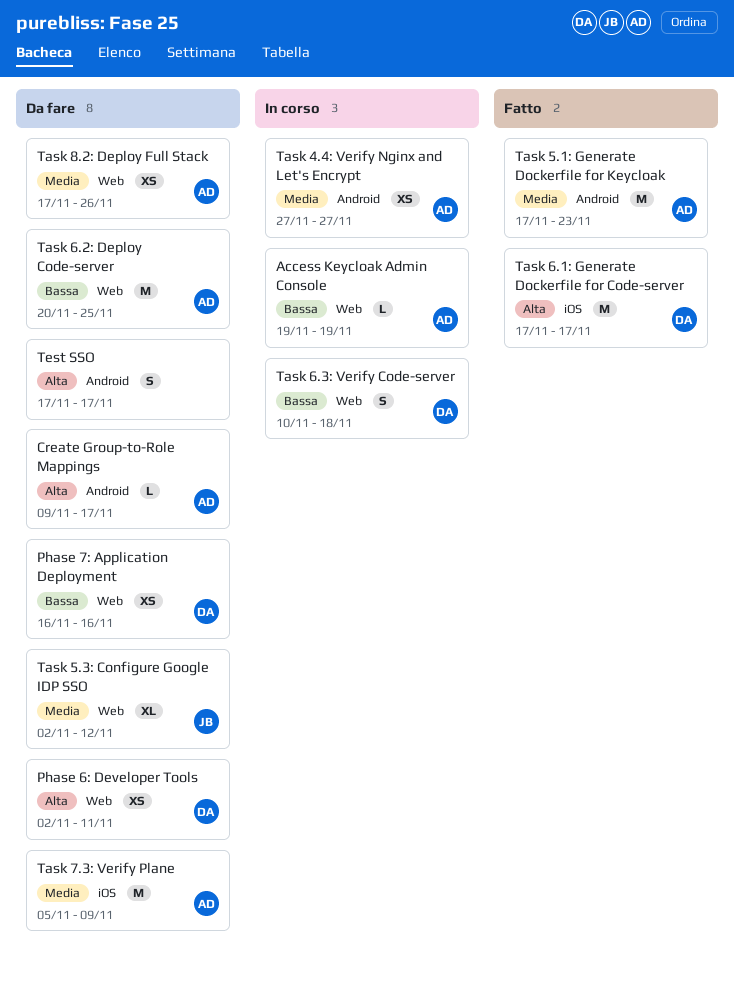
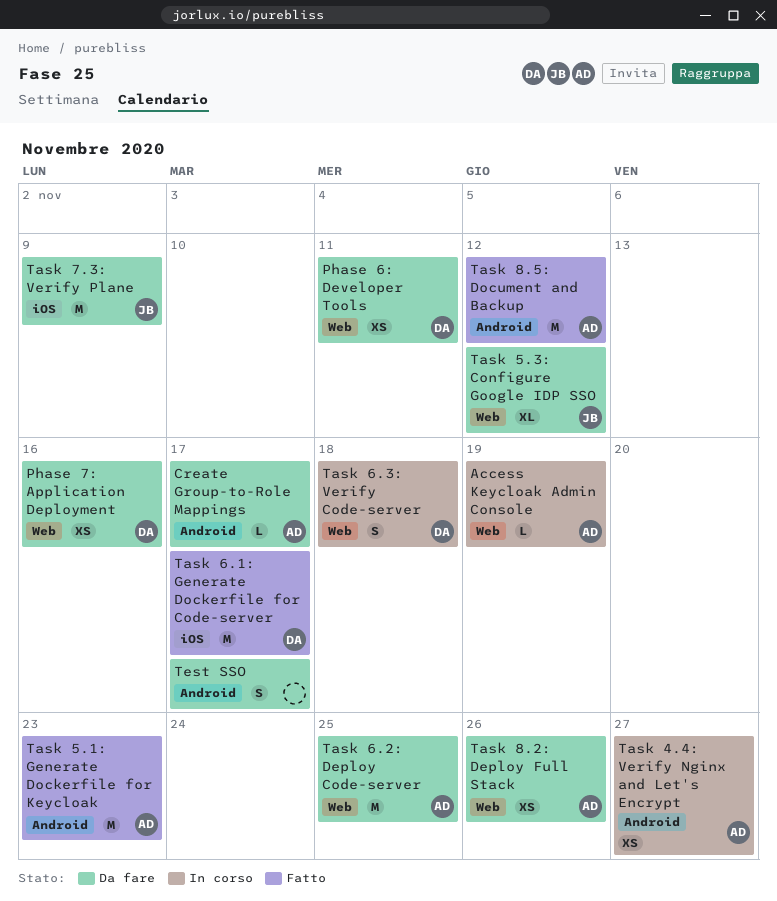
Task 7.3: Verify Plane, owner: AD -> JB
Task 8.5: Document and Backup: none -> present

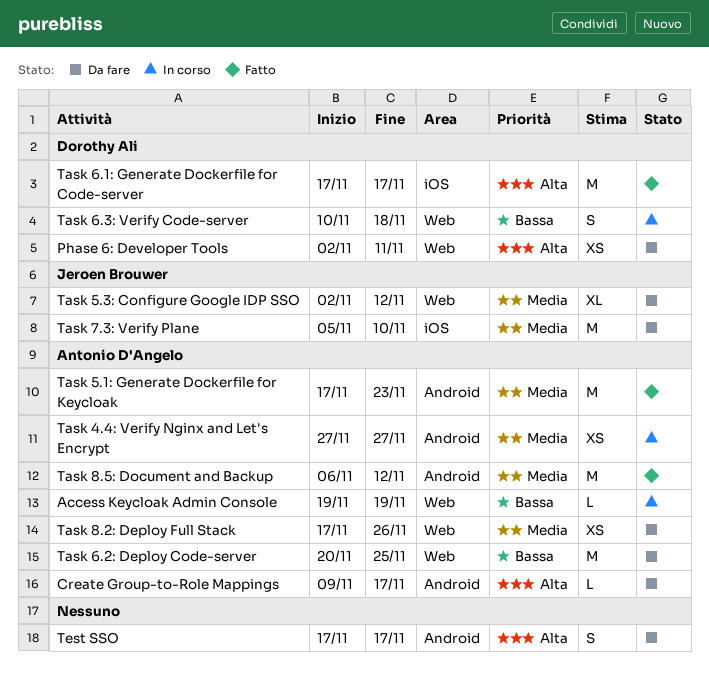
Phase 7: Application Deployment: present -> none
Task 7.3: Verify Plane, due: Nov 9 -> Nov 10

